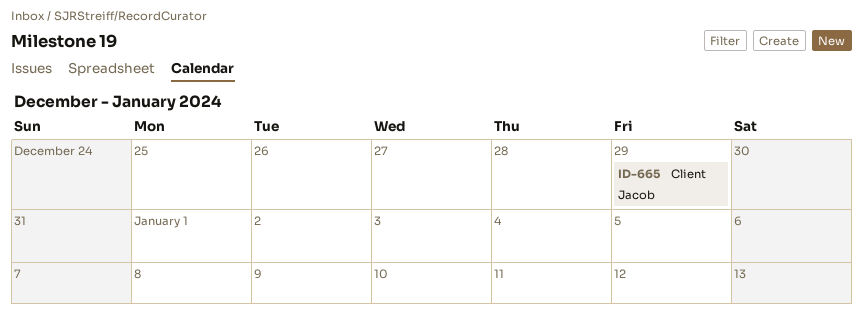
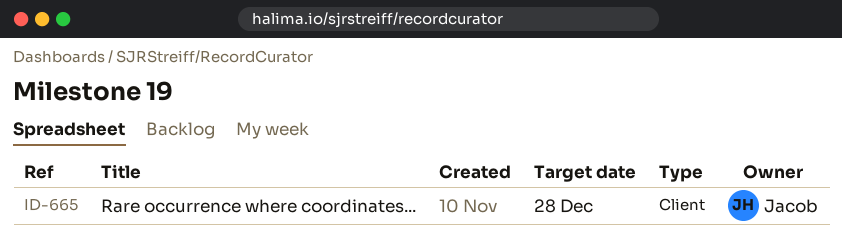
ID-665, due: Dec 29 -> Dec 28

